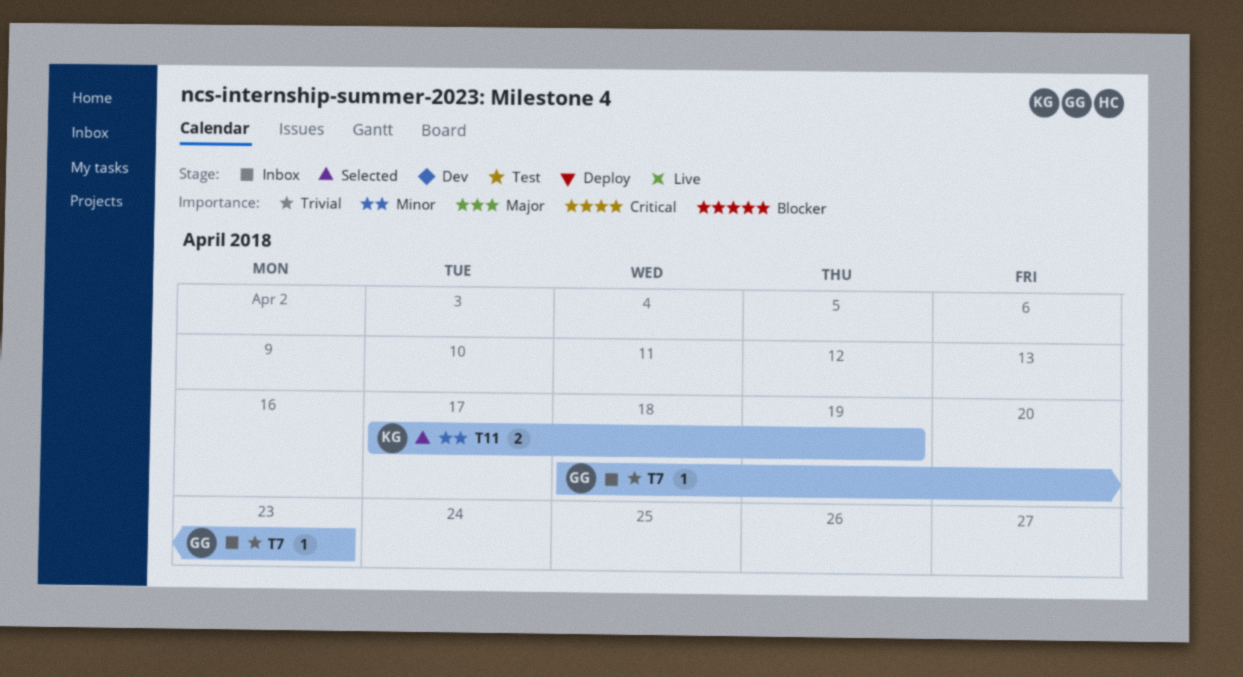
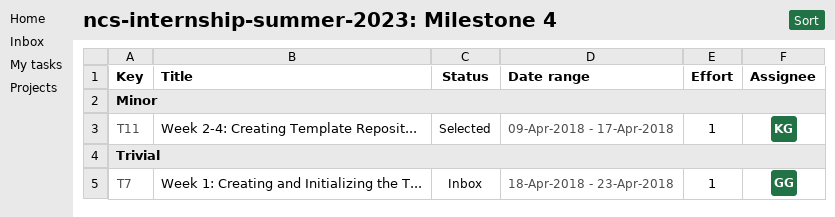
T11, estimate: 2 -> 1
T11, start: Apr 17 -> Apr 9
T11, due: Apr 19 -> Apr 17

